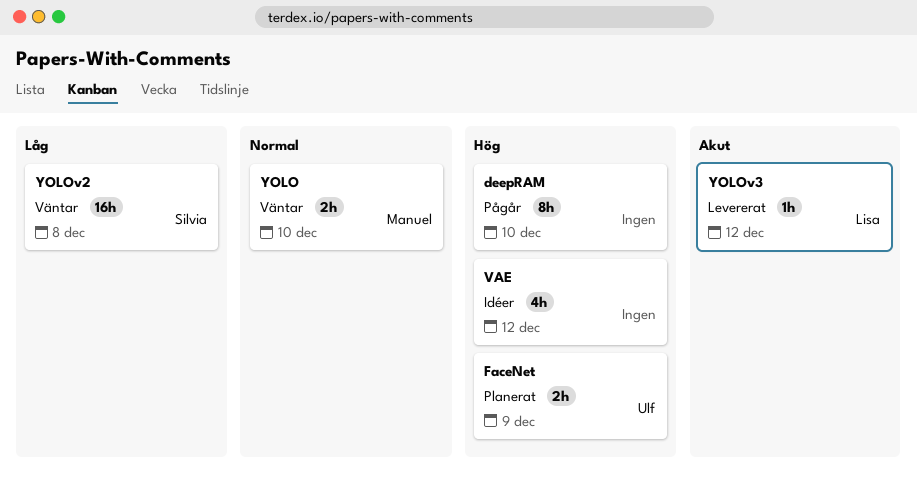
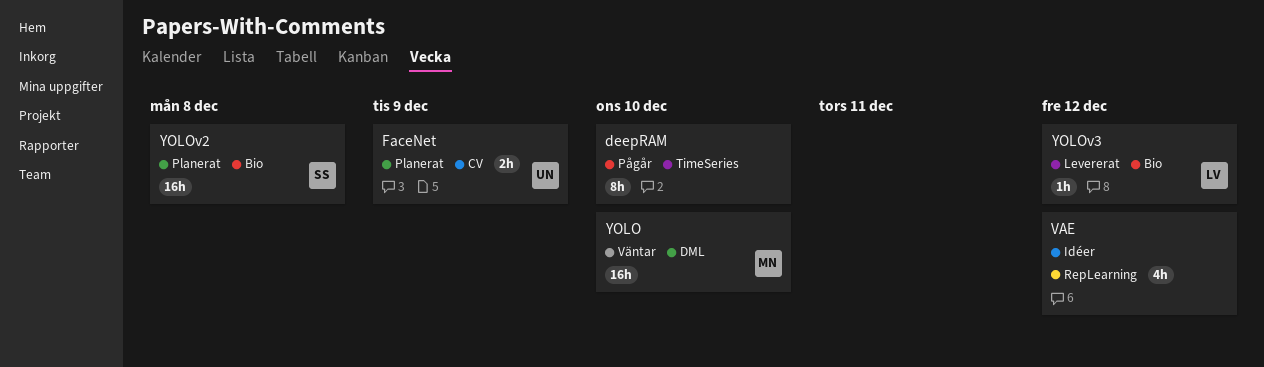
YOLO, estimate: 2h -> 16h
YOLOv2, status: Väntar -> Planerat

